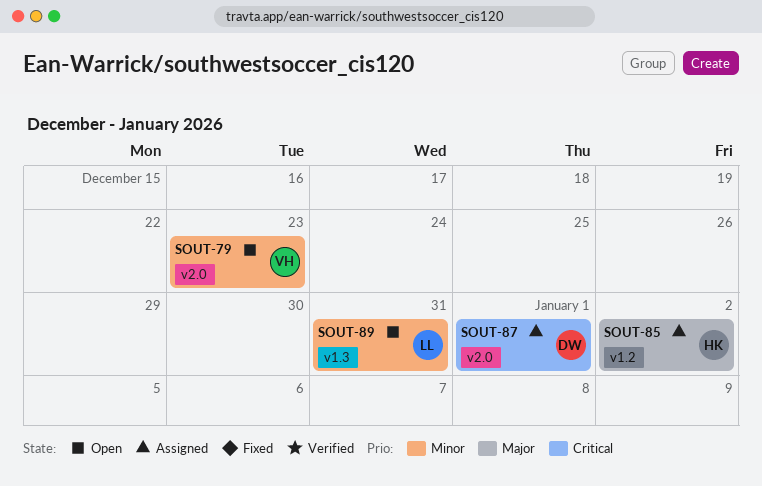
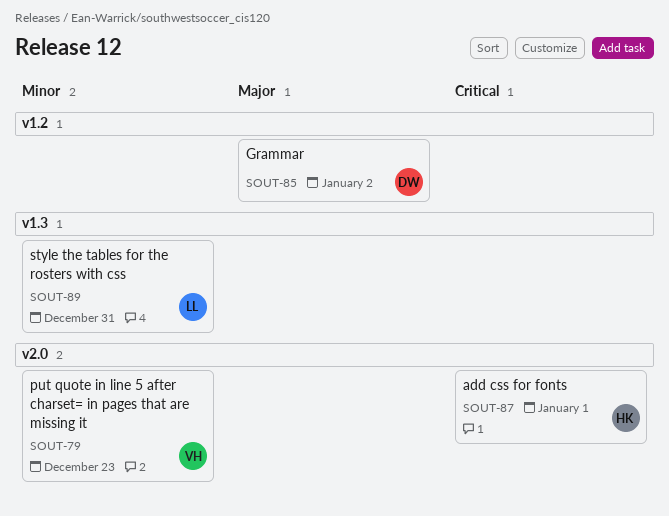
SOUT-85, owner: HK -> DW
SOUT-87, owner: DW -> HK

